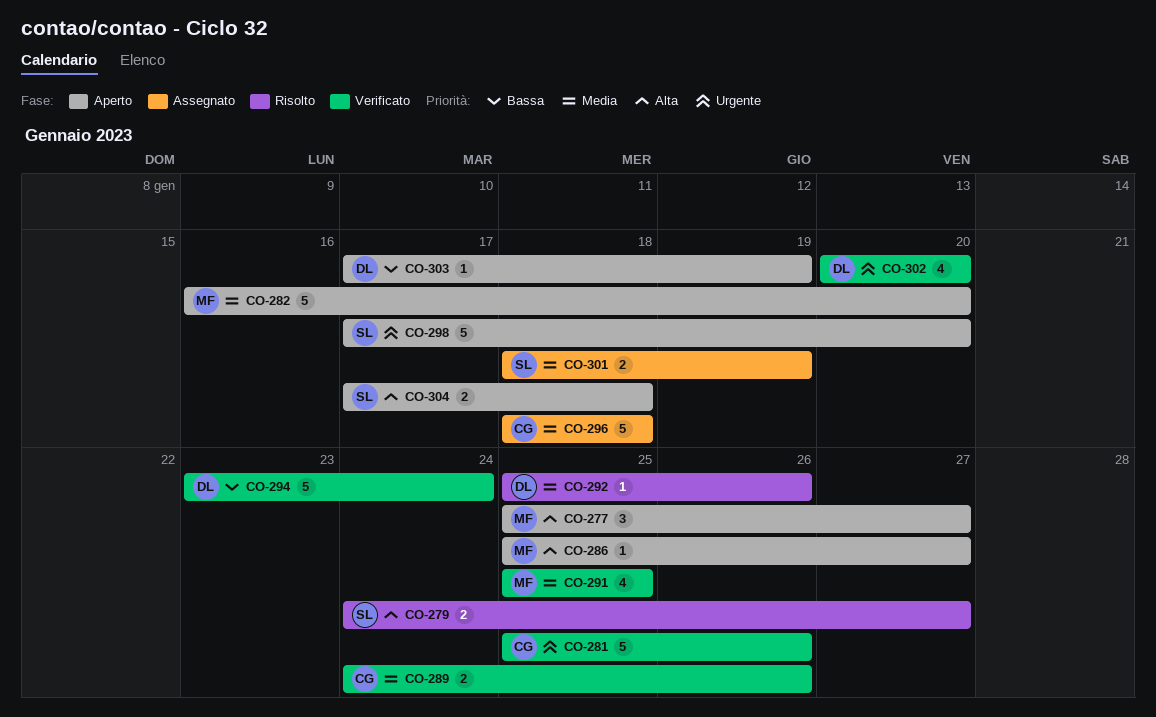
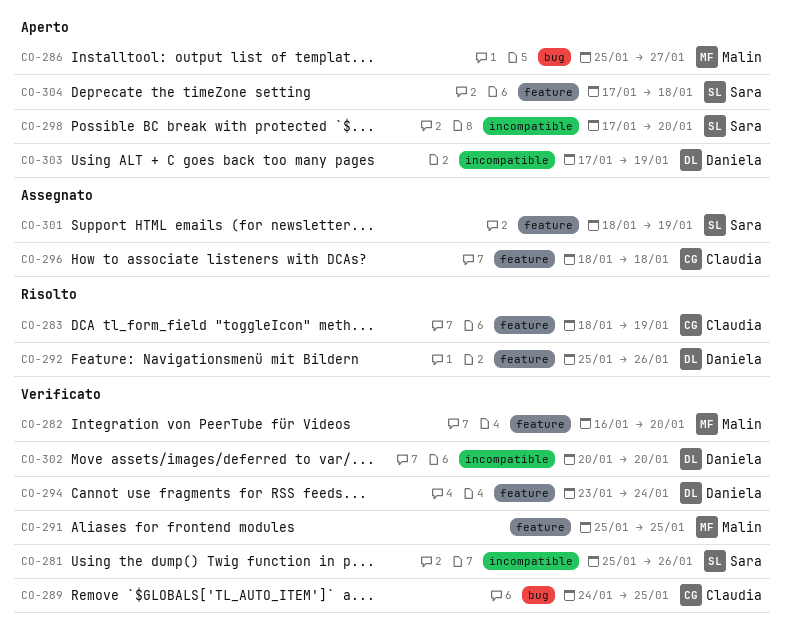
CO-277: present -> none
CO-279: present -> none
CO-281, owner: Claudia -> Sara
CO-282, status: Aperto -> Verificato
CO-283: none -> present
CO-289, due: Jan 26 -> Jan 25

